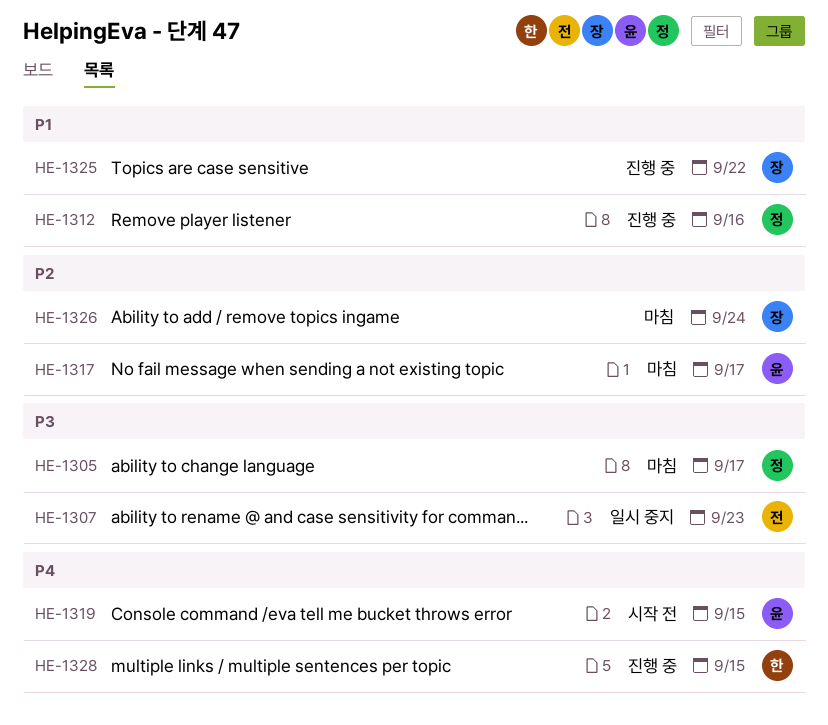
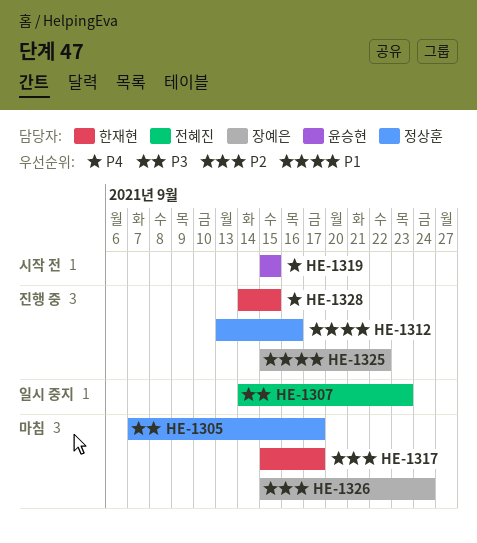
HE-1317, owner: 윤승현 -> 한재현

